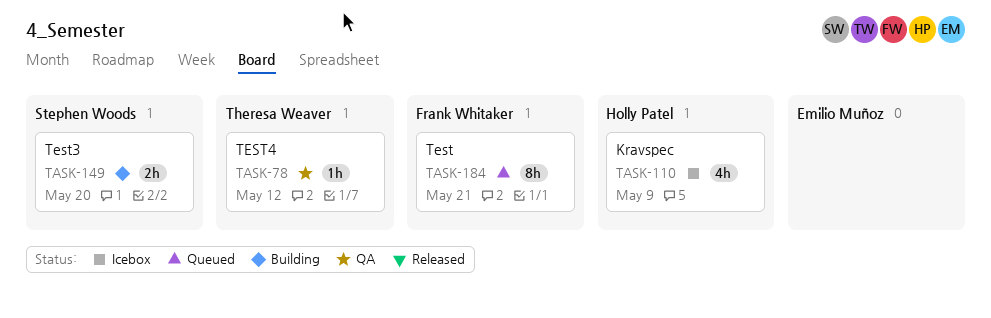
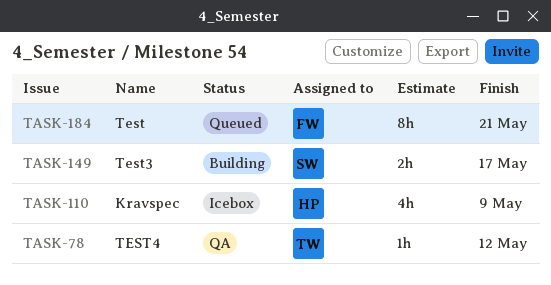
TASK-149, due: May 20 -> May 17

